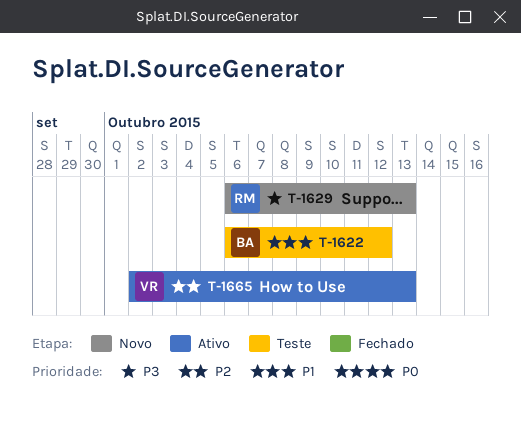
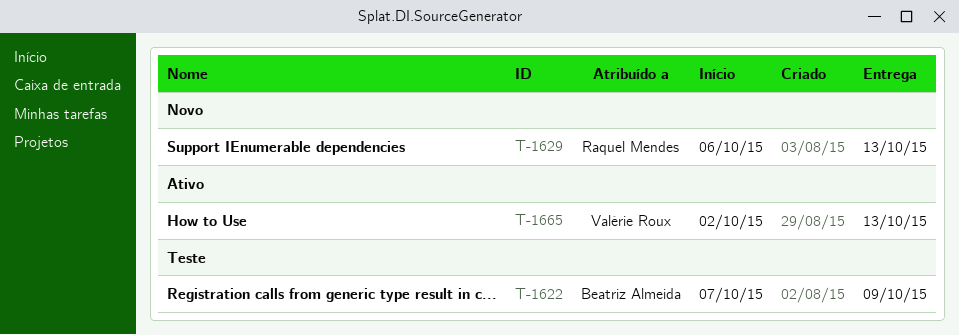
T-1622, start: Oct 6 -> Oct 7
T-1622, due: Oct 12 -> Oct 9

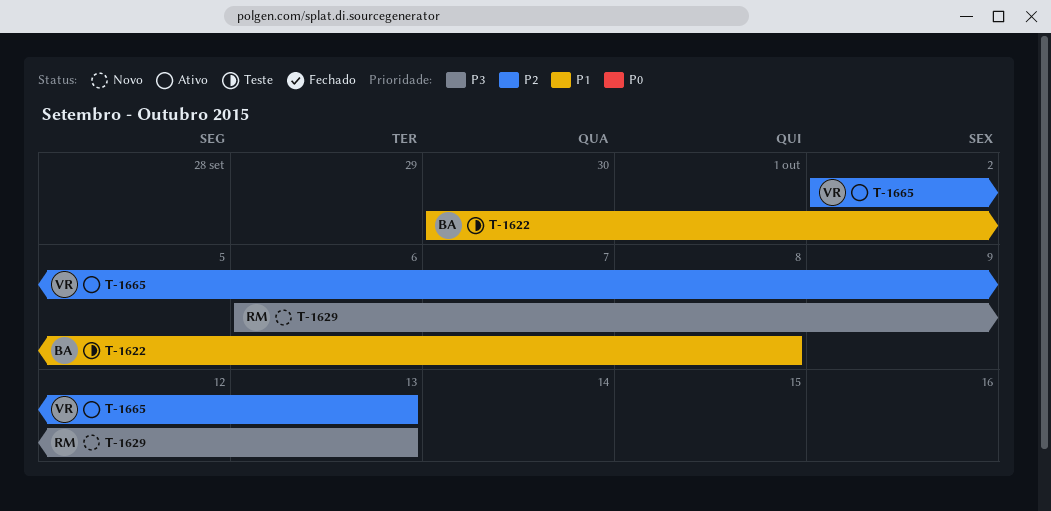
T-1622, start: Oct 7 -> Sep 30
T-1622, due: Oct 9 -> Oct 8

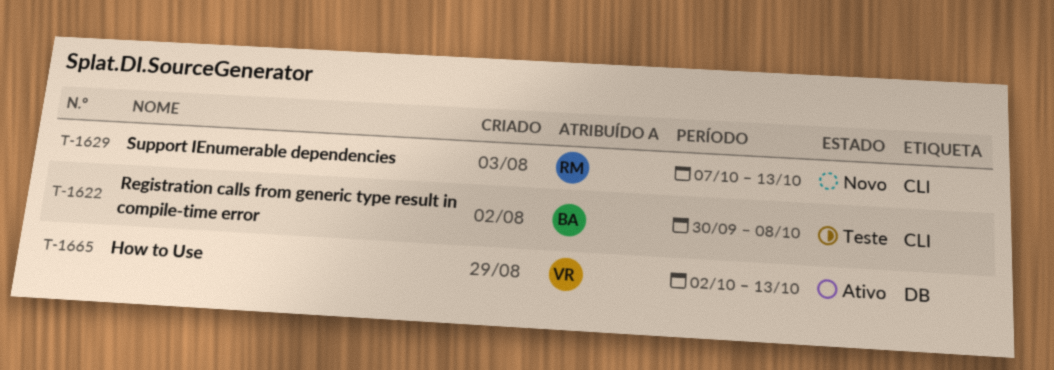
T-1629, start: Oct 6 -> Oct 7

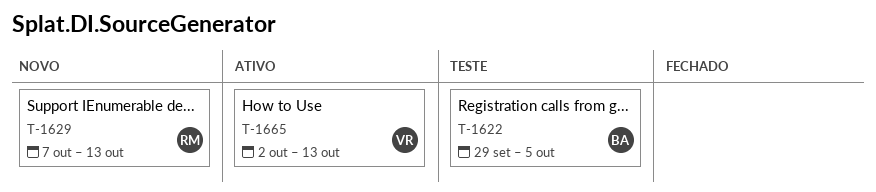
T-1622, start: Sep 30 -> Sep 29
T-1622, due: Oct 8 -> Oct 5

